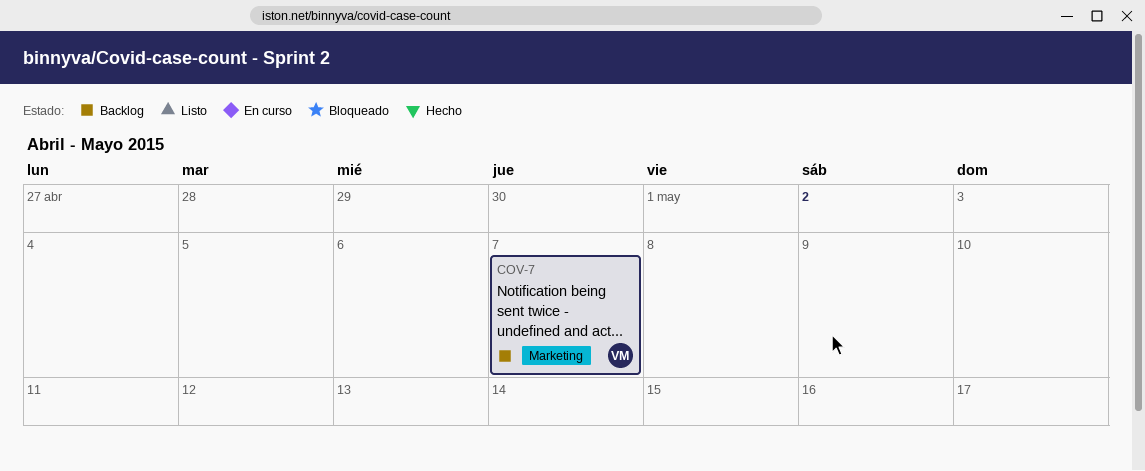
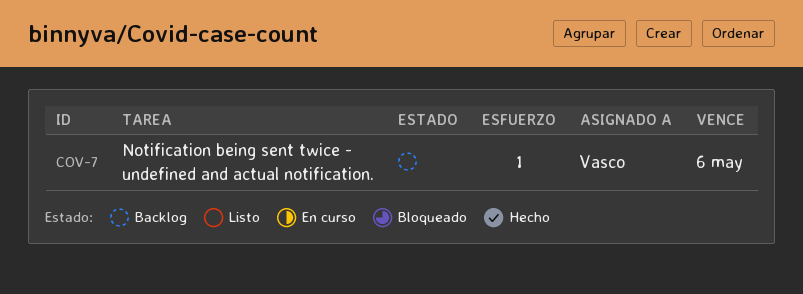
COV-7, due: May 7 -> May 6

